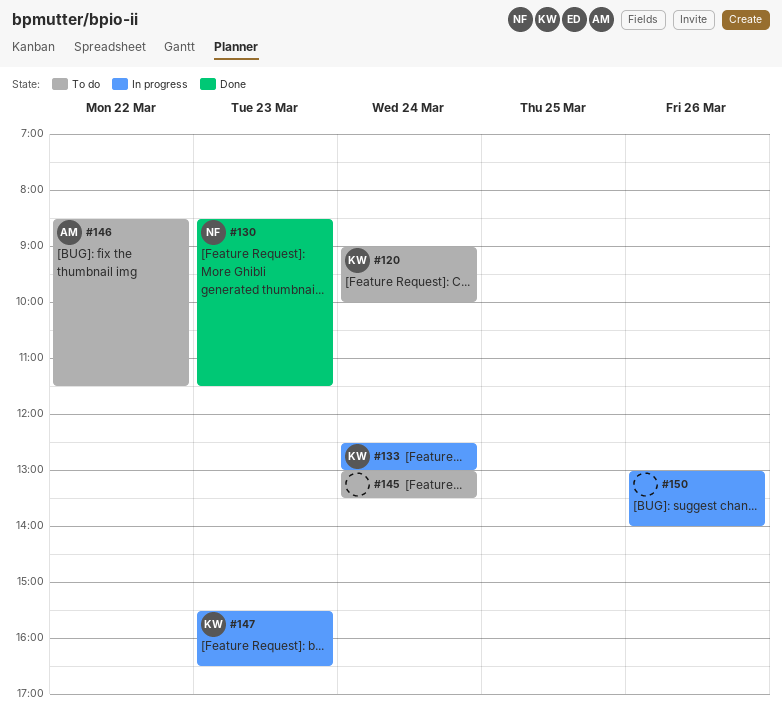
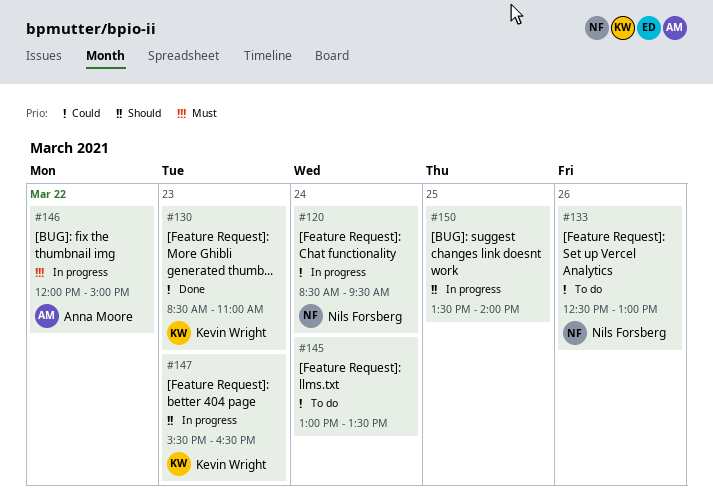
#120, status: To do -> In progress
#120, owner: Kevin Wright -> Nils Forsberg
#120, begins: 09:00 -> 08:30
#120, ends: 10:00 -> 09:30
#130, owner: Nils Forsberg -> Kevin Wright
#130, ends: 11:30 -> 11:00
#133, status: In progress -> To do
#133, owner: Kevin Wright -> Nils Forsberg
#133, day: Mar 24 -> Mar 26
#146, status: To do -> In progress
#146, begins: 08:30 -> 12:00
#146, ends: 11:30 -> 15:00
#150, day: Mar 26 -> Mar 25
#150, begins: 13:00 -> 13:30

